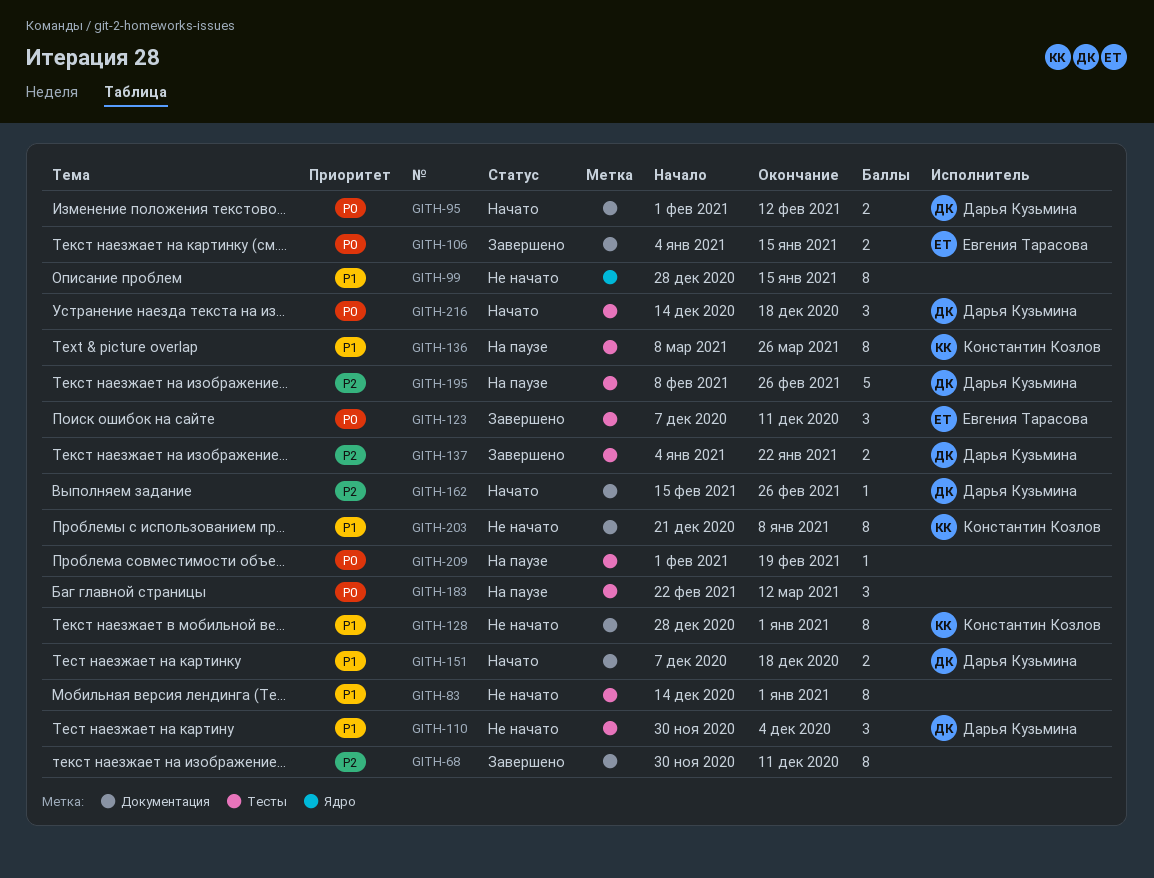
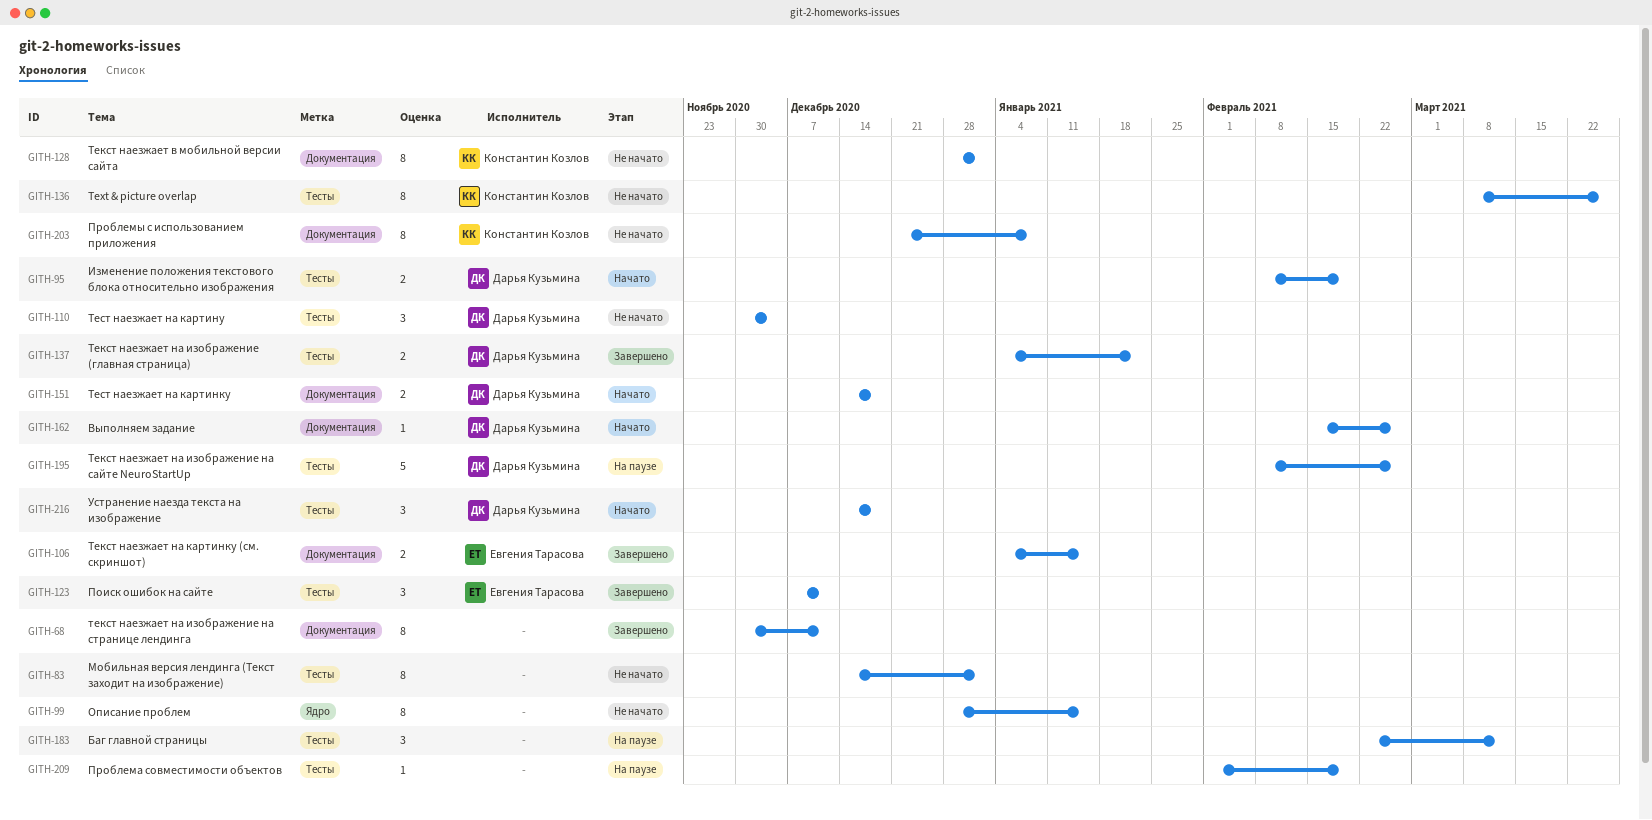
GITH-95, label: Документация -> Тесты
GITH-95, start: Feb 1 -> Feb 8
GITH-95, due: Feb 12 -> Feb 19
GITH-136, status: На паузе -> Не начато
GITH-151, start: Dec 7 -> Dec 14

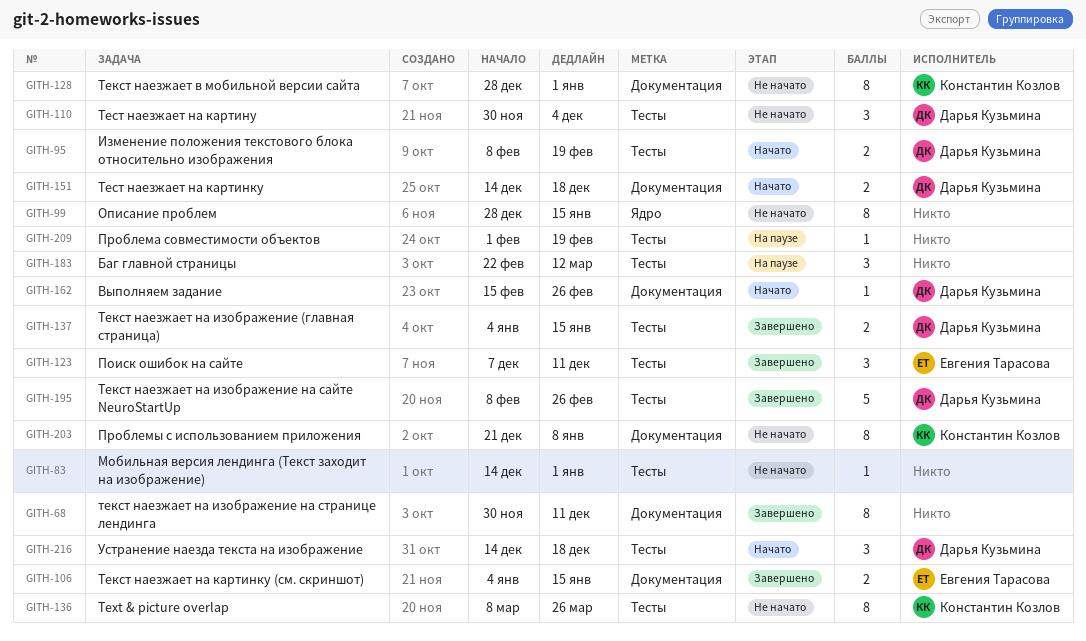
GITH-83, estimate: 8 -> 1
GITH-137, due: Jan 22 -> Jan 15
GITH-195, status: На паузе -> Завершено

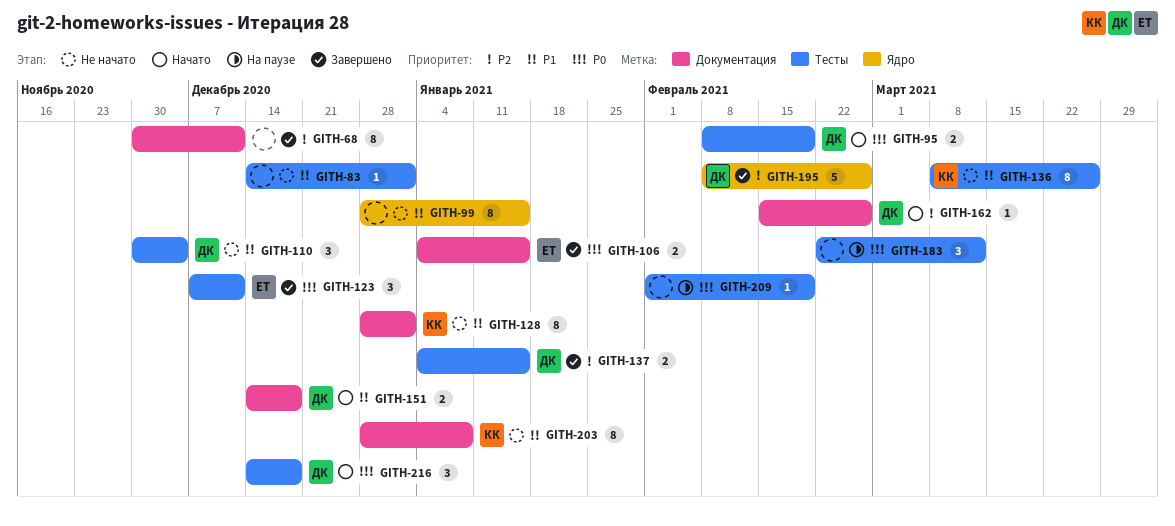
GITH-195, label: Тесты -> Ядро
GITH-203, start: Dec 21 -> Dec 28

